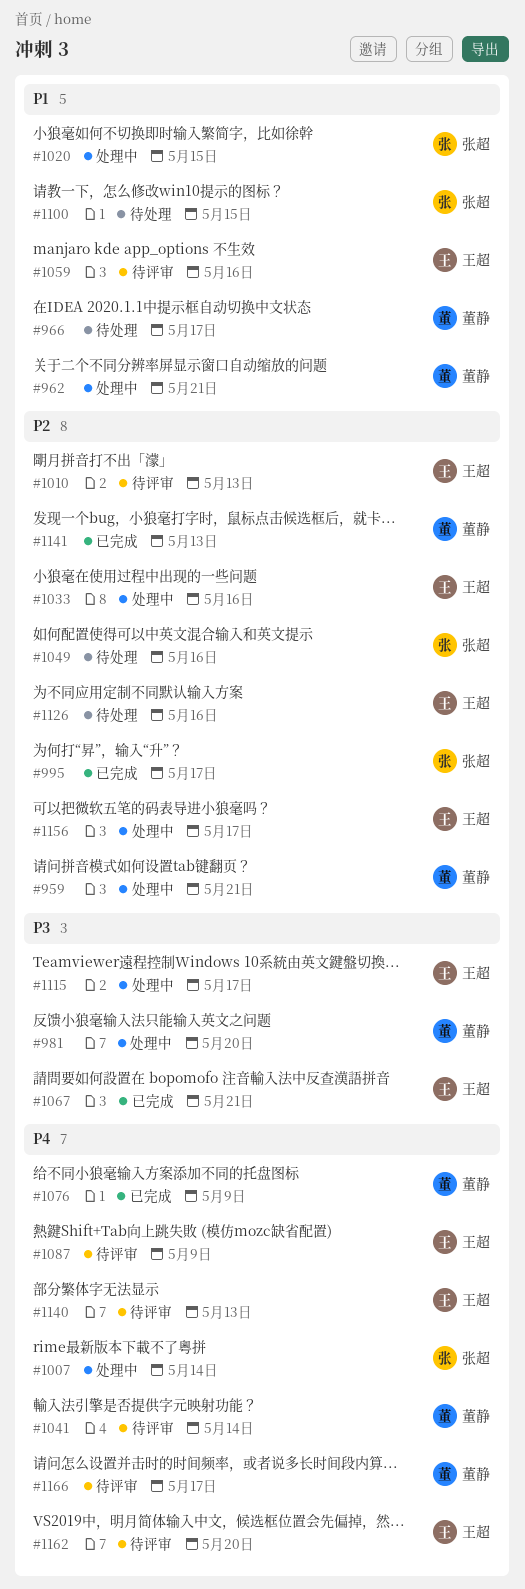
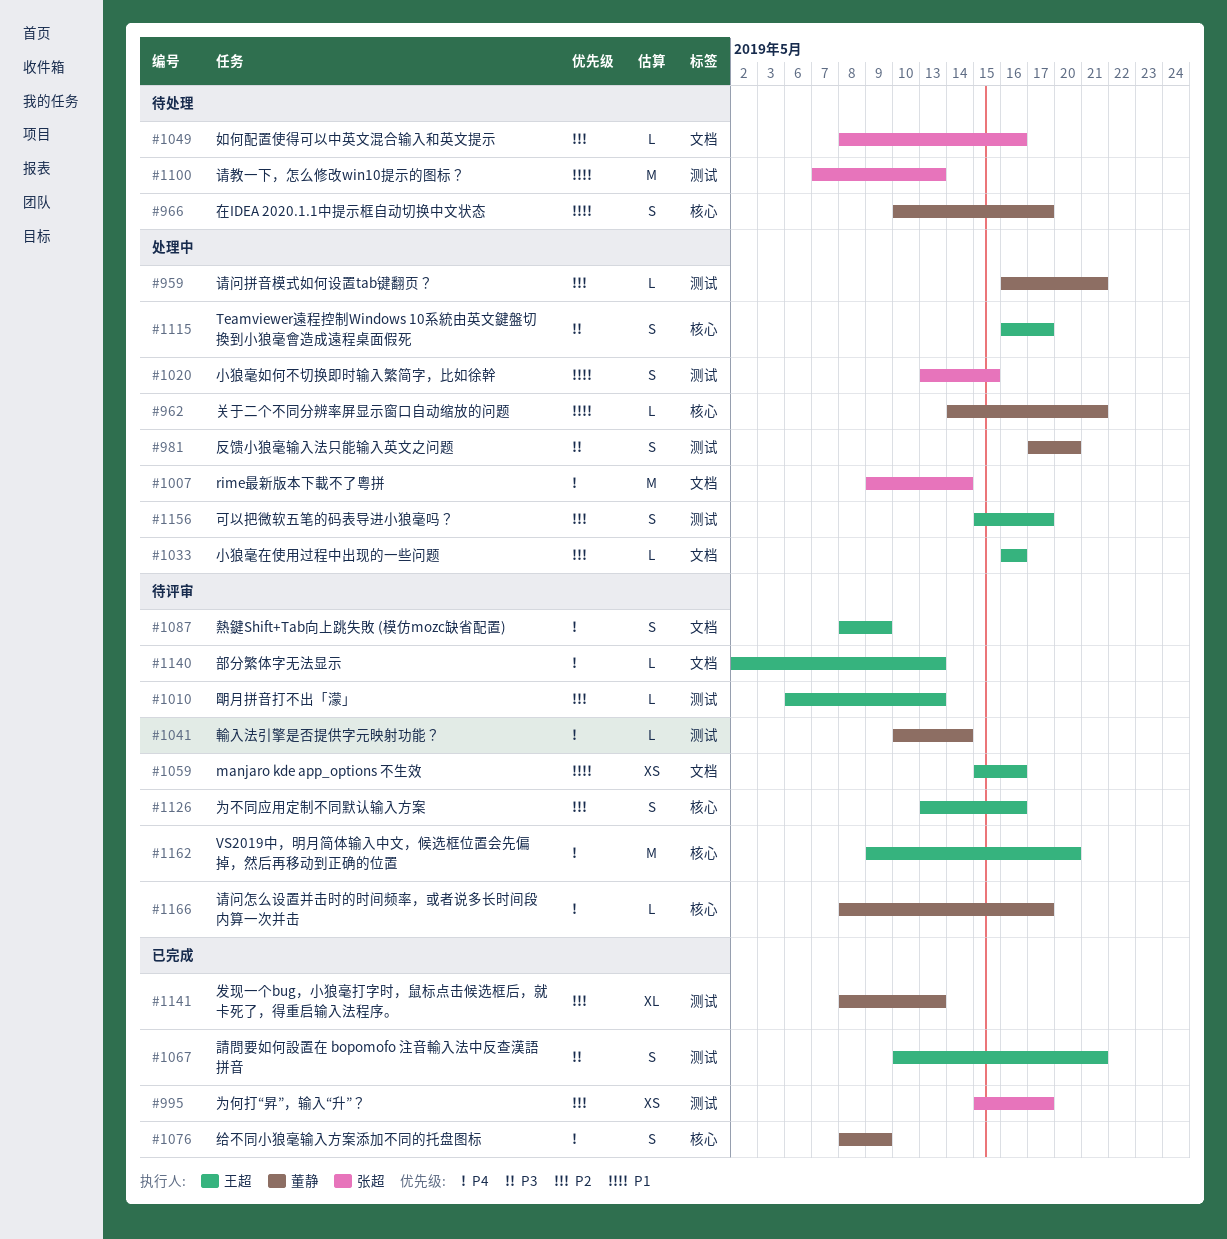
#1100, due: May 15 -> May 13
#1126, status: 待处理 -> 待评审

